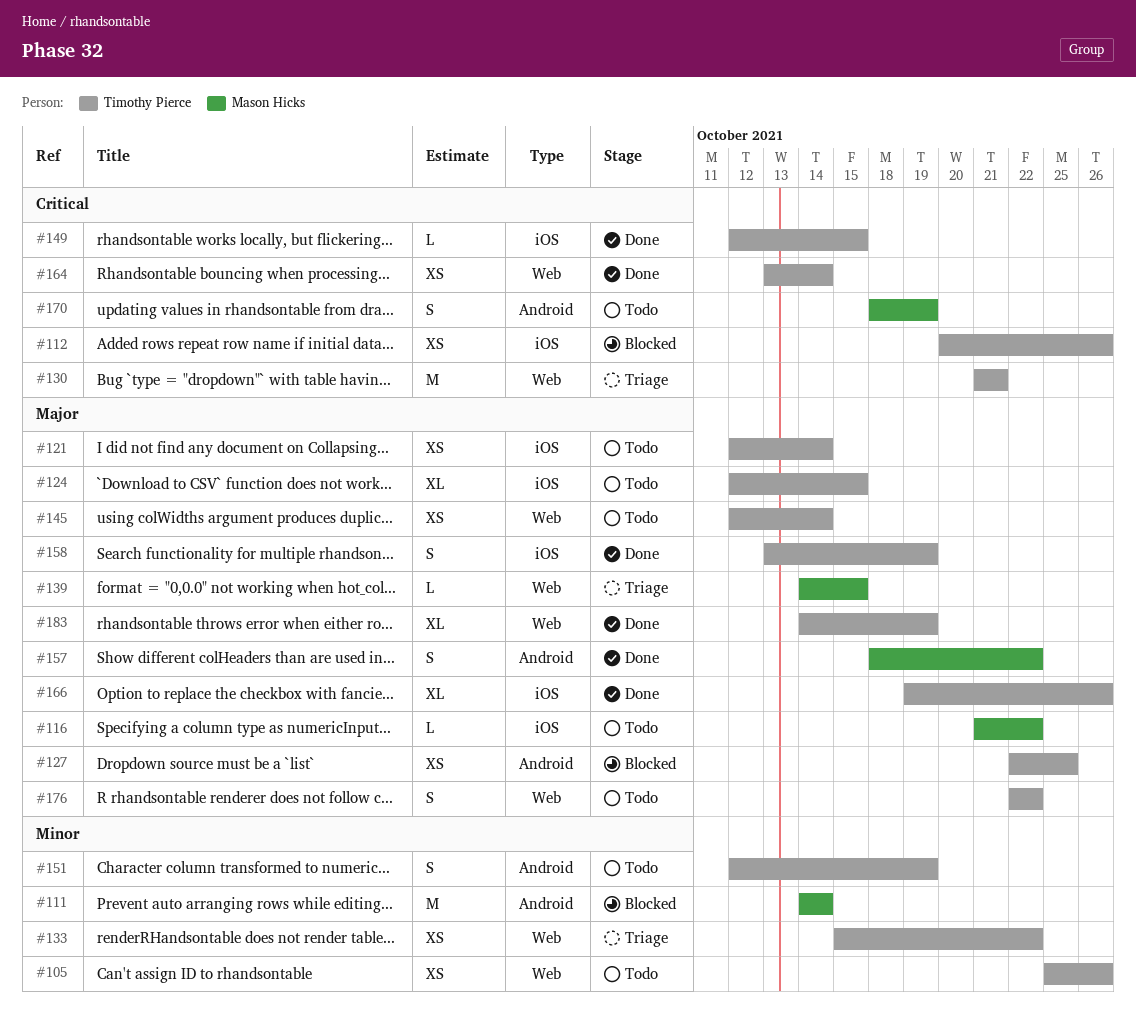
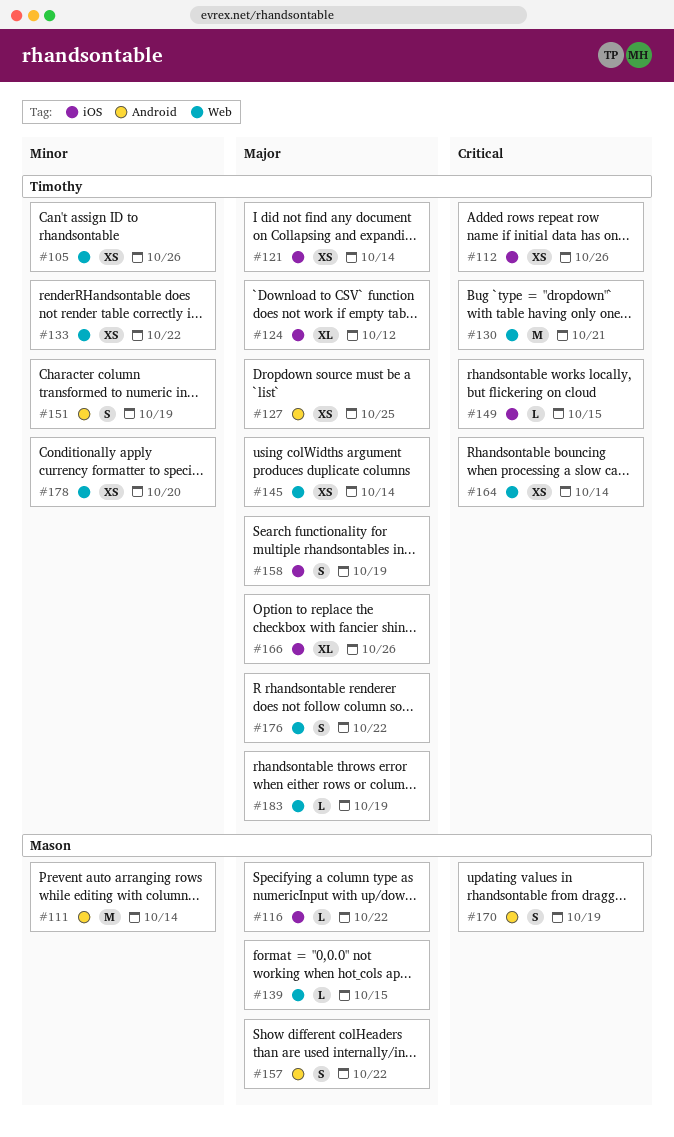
#124, due: Oct 15 -> Oct 12
#178: none -> present
#183, estimate: XL -> L

